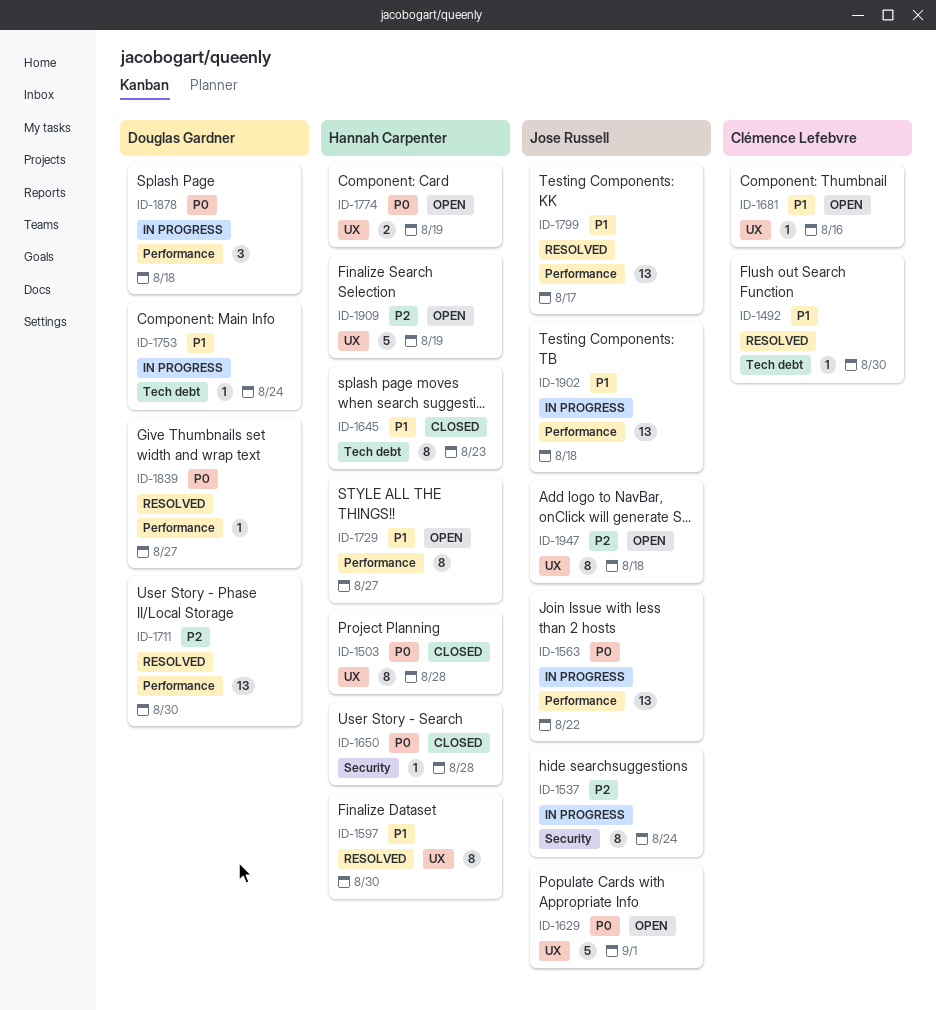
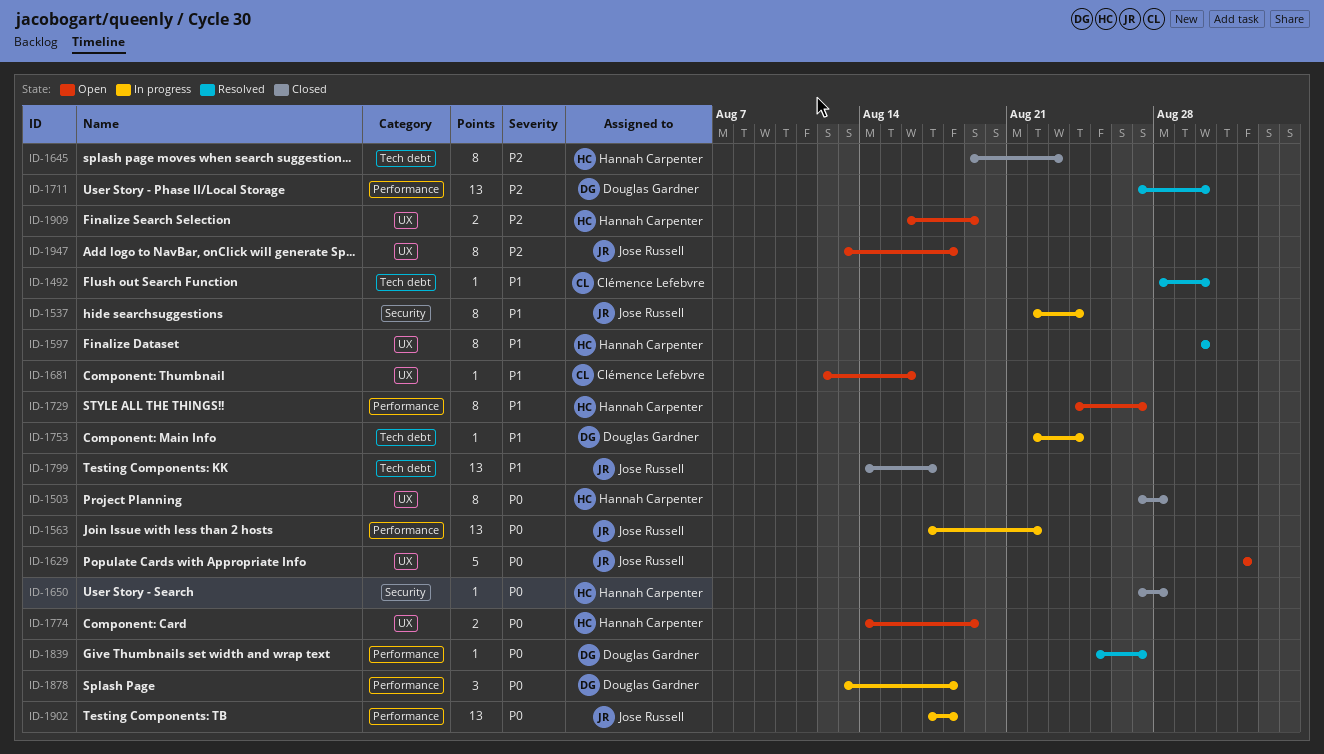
ID-1537, priority: P2 -> P1
ID-1645, priority: P1 -> P2
ID-1799, status: Resolved -> Closed
ID-1799, label: Performance -> Tech debt
ID-1902, priority: P1 -> P0
ID-1909, estimate: 5 -> 2

